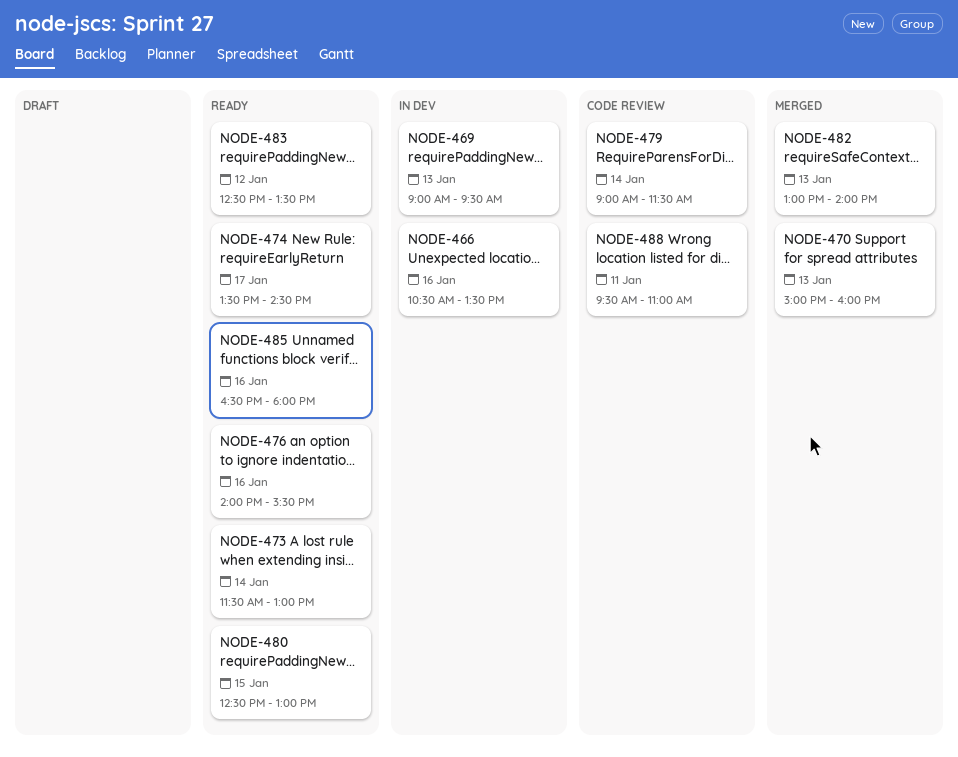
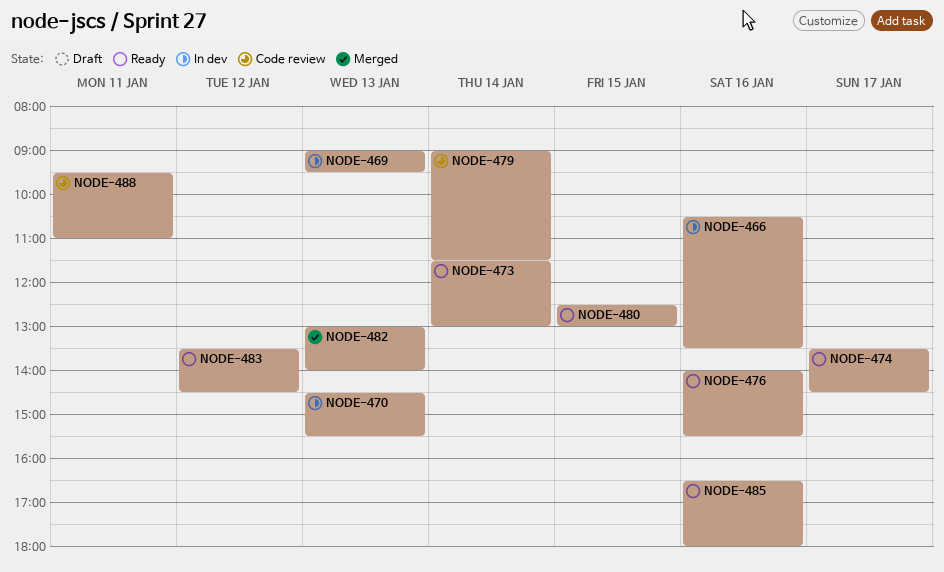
NODE-470, status: Merged -> In dev
NODE-470, begins: 15:00 -> 14:30
NODE-470, ends: 16:00 -> 15:30
NODE-483, begins: 12:30 -> 13:30
NODE-483, ends: 13:30 -> 14:30

